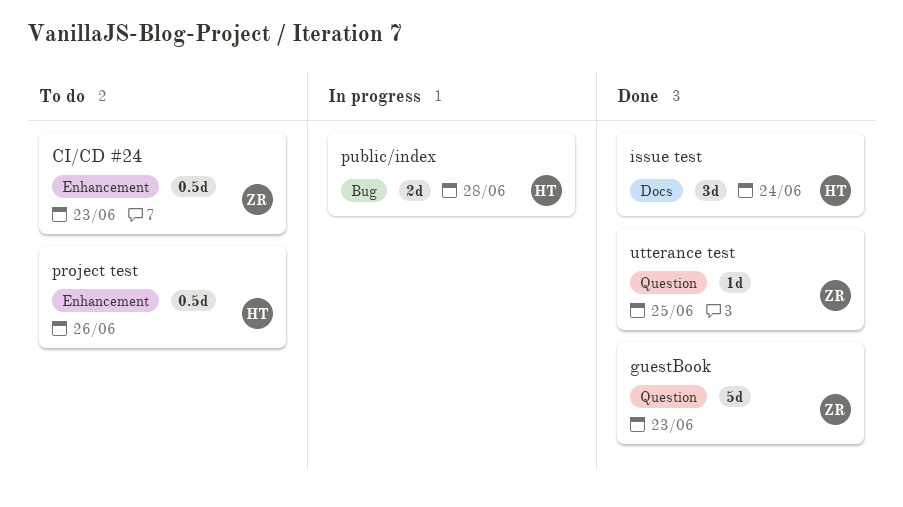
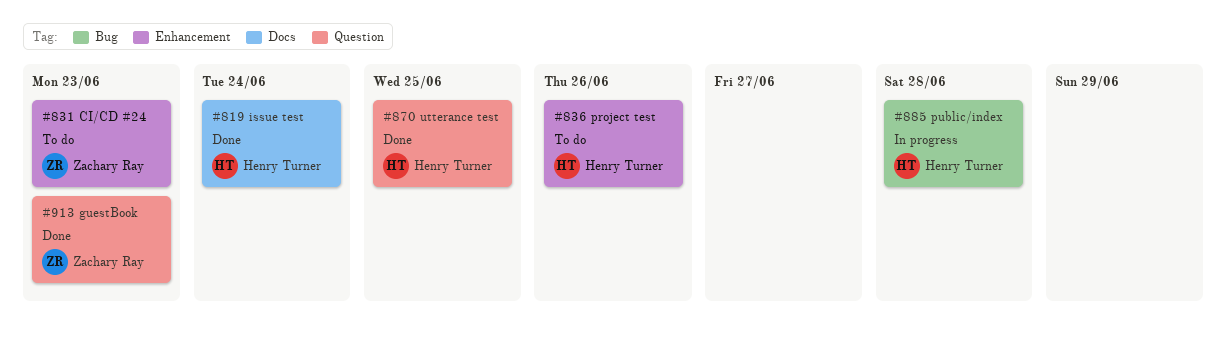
utterance test, owner: Zachary Ray -> Henry Turner

